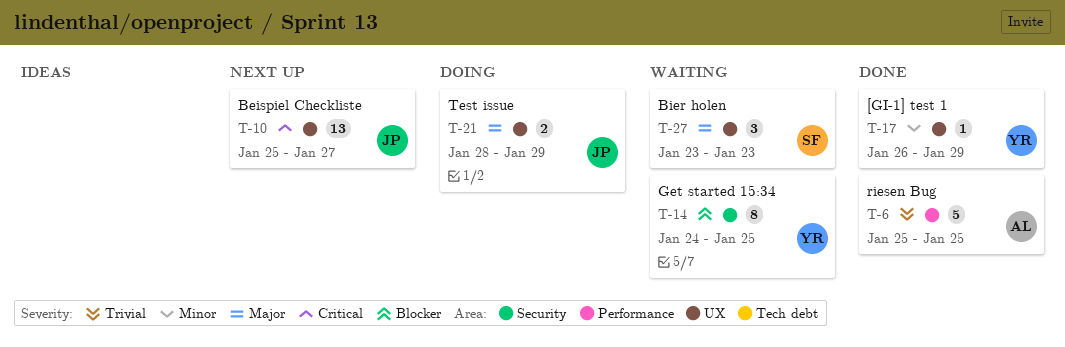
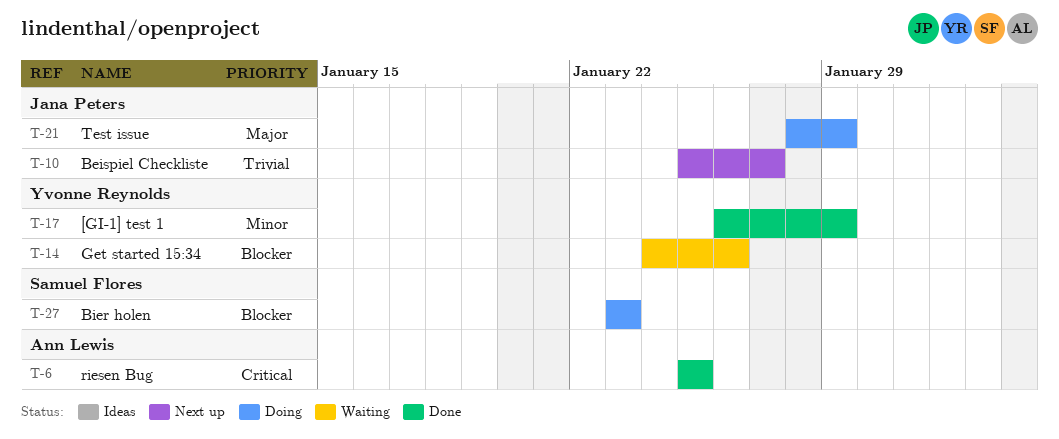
T-6, priority: Trivial -> Critical
T-10, priority: Critical -> Trivial
T-14, due: Jan 25 -> Jan 26
T-27, status: Waiting -> Doing
T-27, priority: Major -> Blocker

